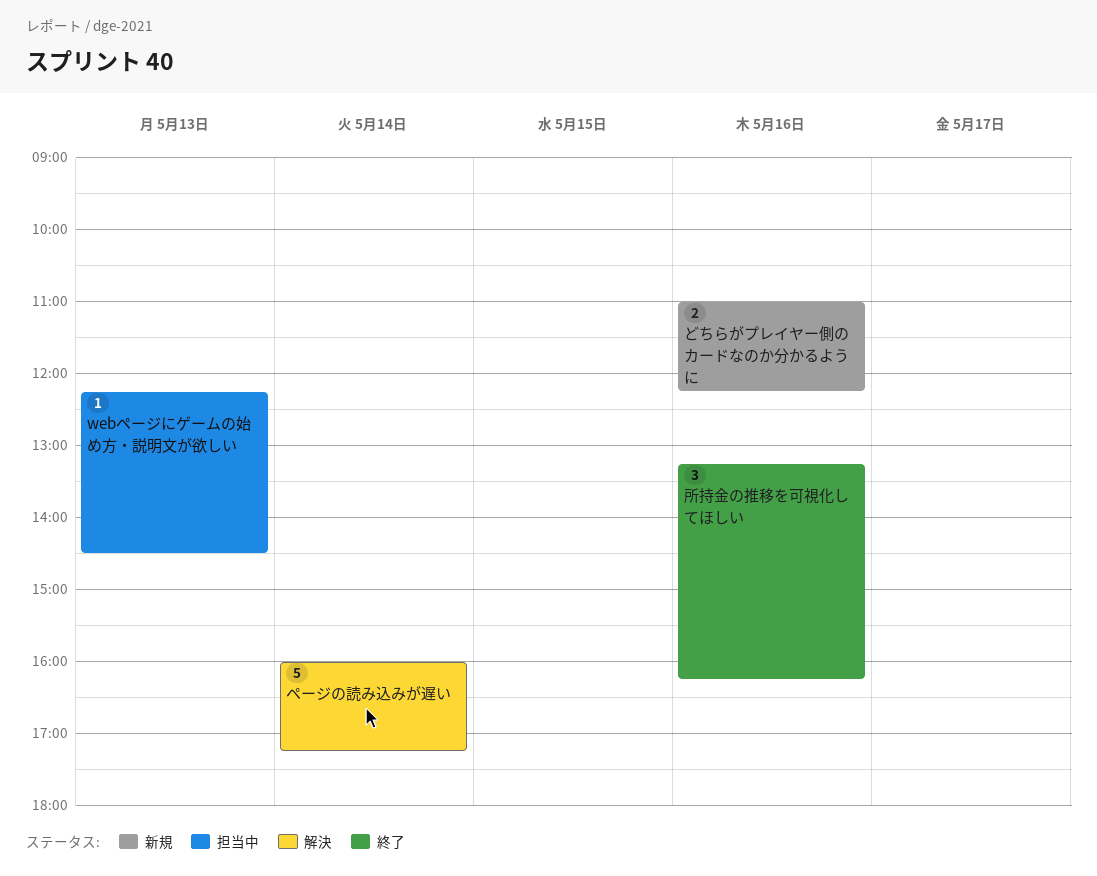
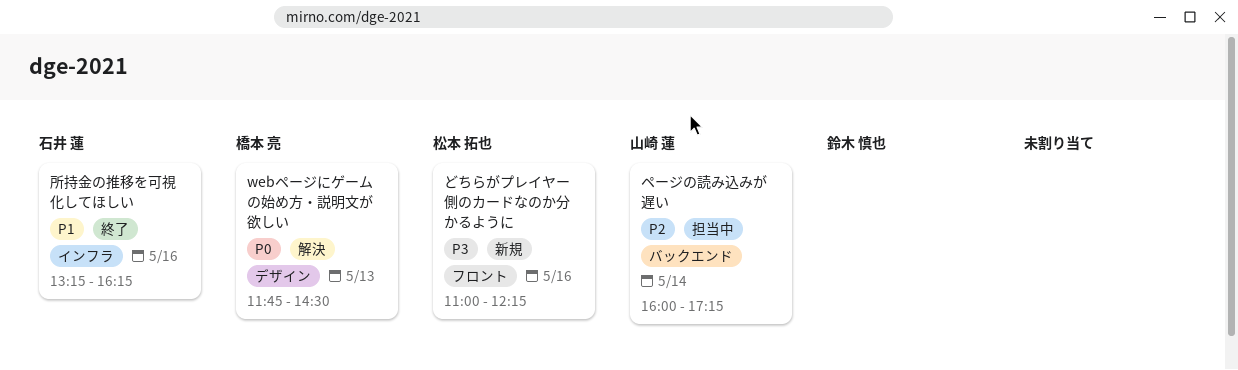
webページにゲームの始め方・説明文が欲しい, status: 担当中 -> 解決
webページにゲームの始め方・説明文が欲しい, begins: 12:15 -> 11:45
ページの読み込みが遅い, status: 解決 -> 担当中

